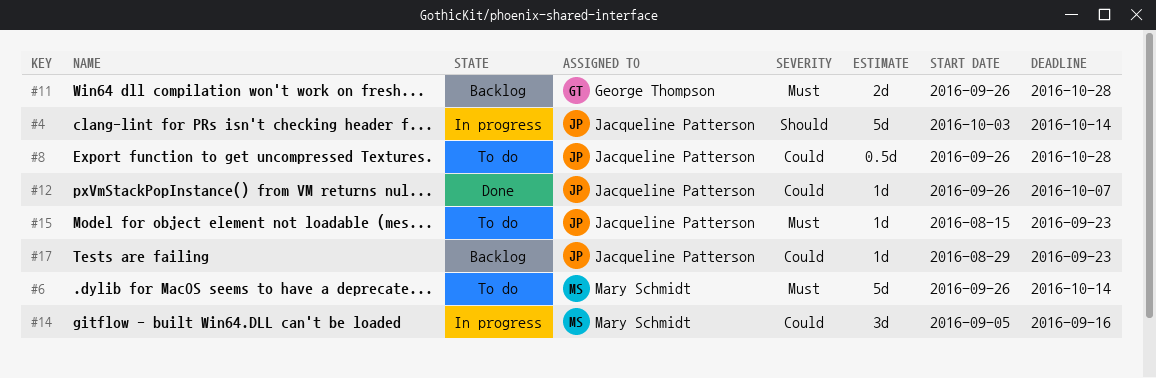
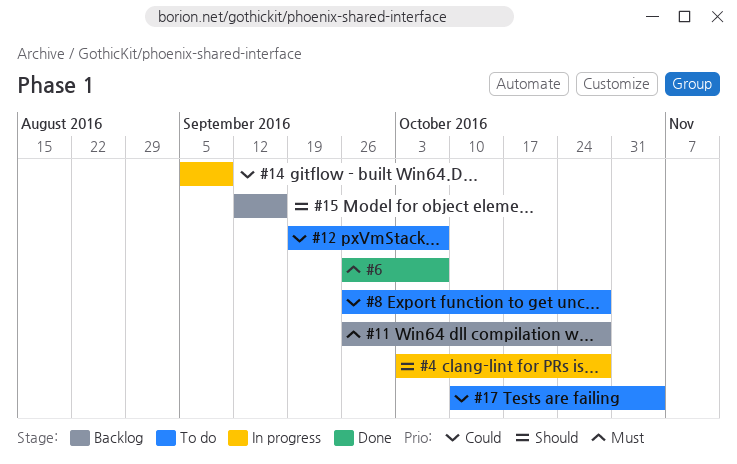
#4, due: Oct 14 -> Oct 28
#6, status: To do -> Done
#6, due: Oct 14 -> Oct 7
#12, status: Done -> To do
#12, start: Sep 26 -> Sep 19
#14, due: Sep 16 -> Sep 9
#15, status: To do -> Backlog
#15, priority: Must -> Should
#15, start: Aug 15 -> Sep 12
#15, due: Sep 23 -> Sep 16
#17, status: Backlog -> To do
#17, start: Aug 29 -> Oct 10
#17, due: Sep 23 -> Nov 4

